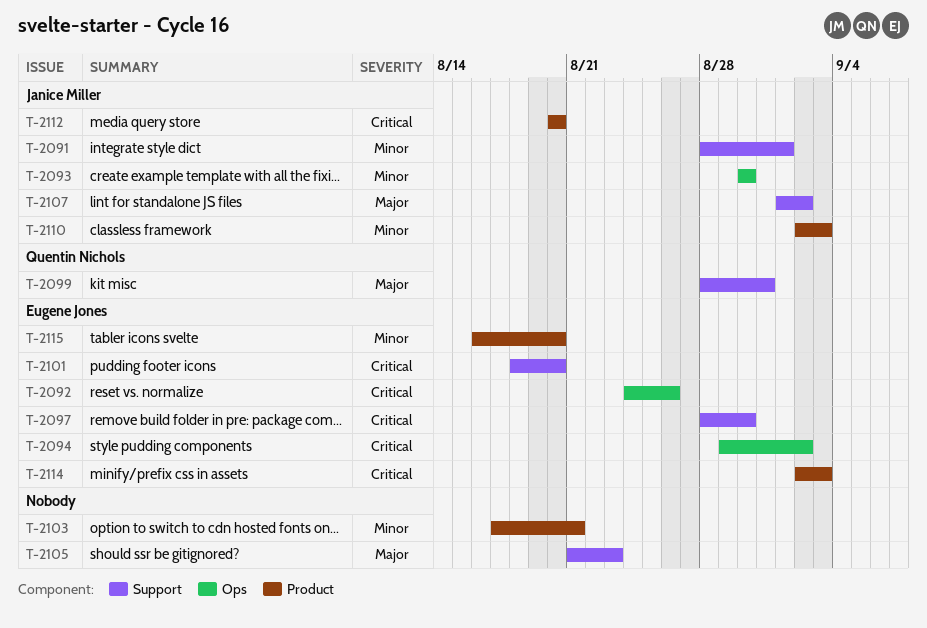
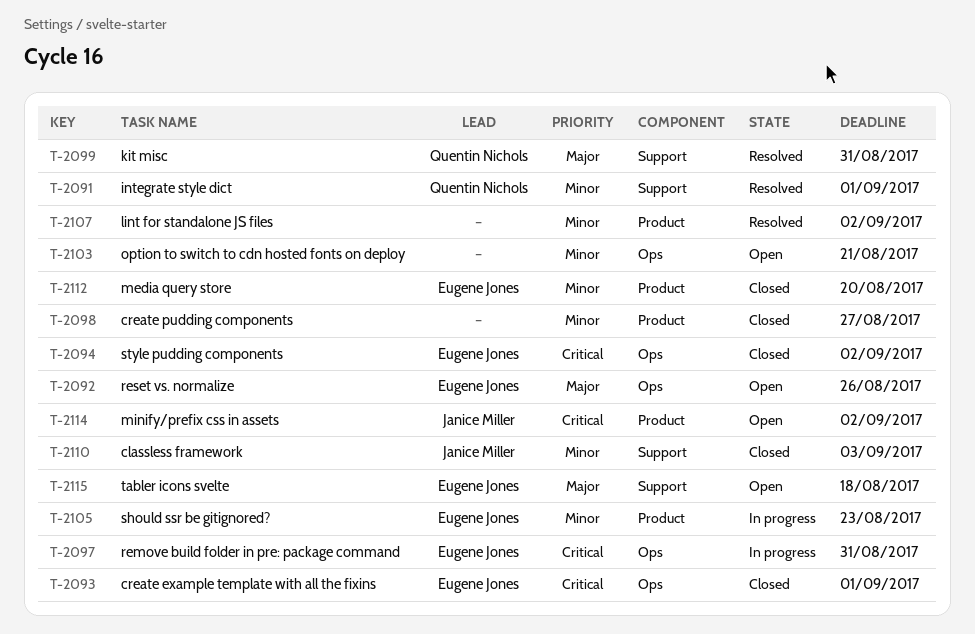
T-2091, owner: Janice Miller -> Quentin Nichols
T-2092, priority: Critical -> Major
T-2093, owner: Janice Miller -> Eugene Jones
T-2093, priority: Minor -> Critical
T-2093, due: Aug 30 -> Sep 1
T-2097, label: Support -> Ops
T-2097, due: Aug 30 -> Aug 31
T-2098: none -> present
T-2101: present -> none
T-2103, label: Product -> Ops
T-2105, owner: none -> Eugene Jones
T-2105, priority: Major -> Minor
T-2105, label: Support -> Product
T-2107, owner: Janice Miller -> none
T-2107, priority: Major -> Minor
T-2107, label: Support -> Product
T-2110, label: Product -> Support
T-2112, owner: Janice Miller -> Eugene Jones
T-2112, priority: Critical -> Minor
T-2114, owner: Eugene Jones -> Janice Miller
T-2114, due: Sep 3 -> Sep 2
T-2115, priority: Minor -> Major
T-2115, label: Product -> Support
T-2115, due: Aug 20 -> Aug 18

